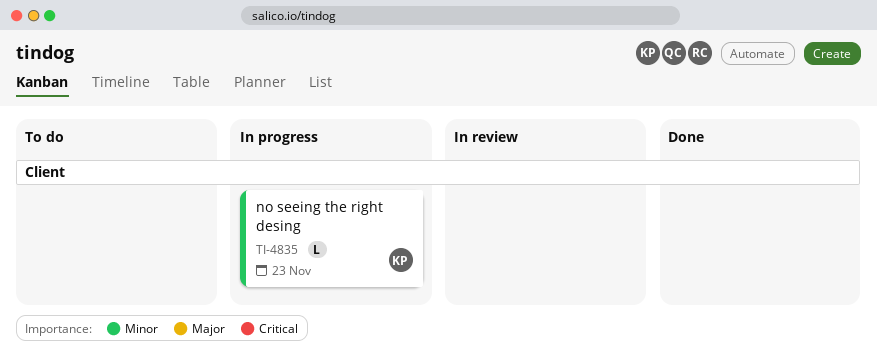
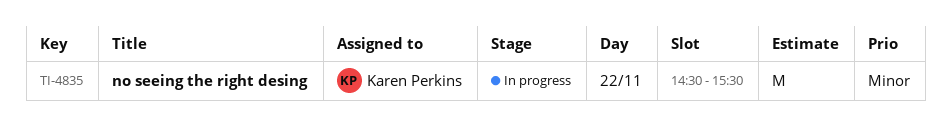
TI-4835, estimate: L -> M
TI-4835, day: Nov 23 -> Nov 22

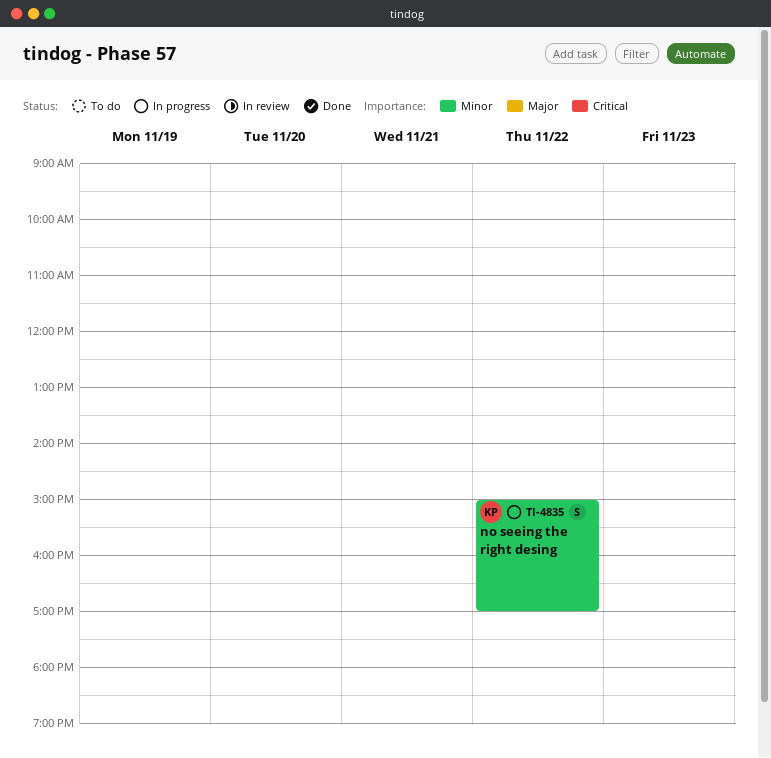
TI-4835, estimate: M -> S
TI-4835, begins: 14:30 -> 15:00
TI-4835, ends: 15:30 -> 17:00

